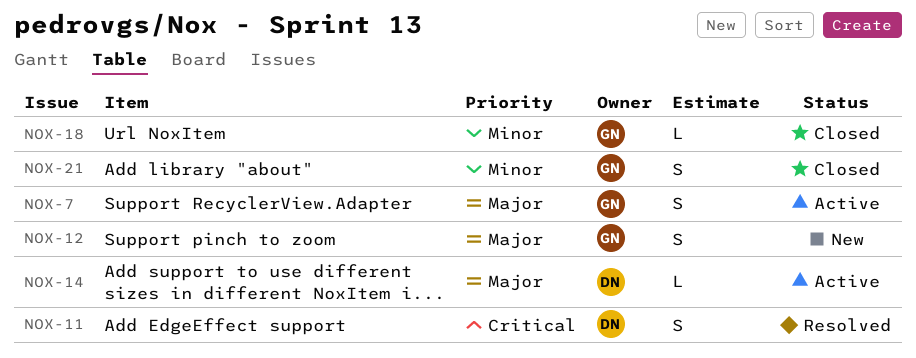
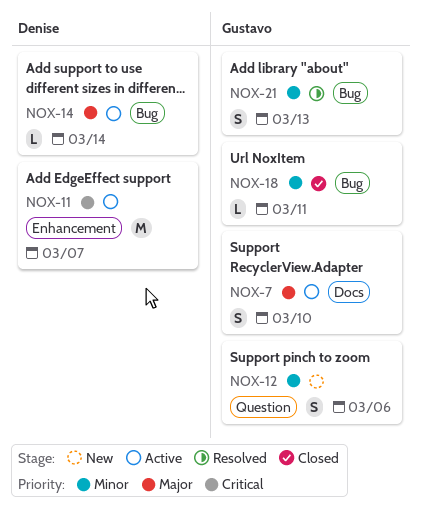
NOX-11, status: Resolved -> Active
NOX-11, estimate: S -> M
NOX-12, priority: Major -> Minor
NOX-21, status: Closed -> Resolved

